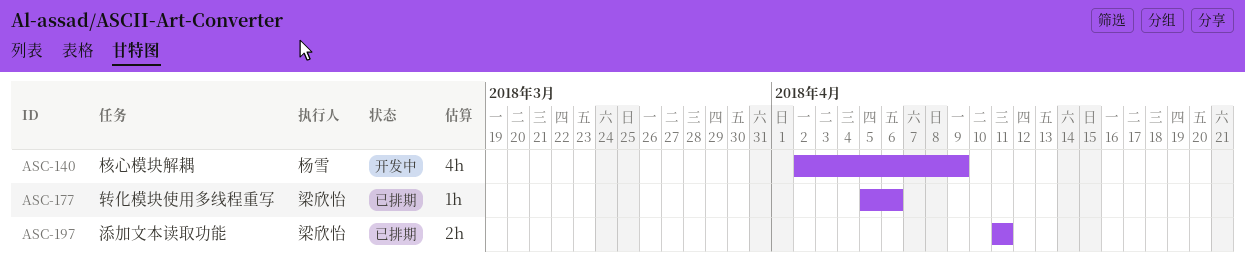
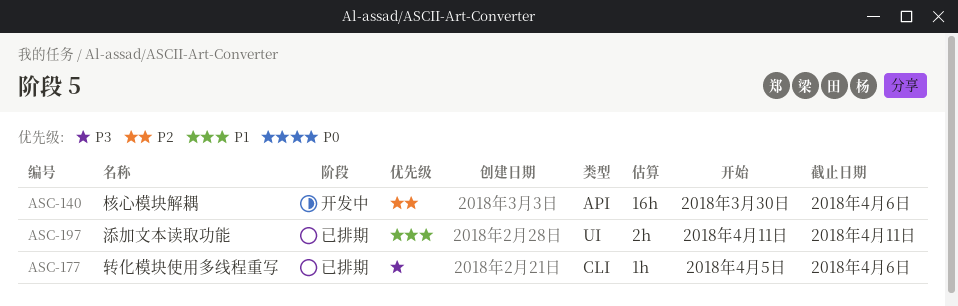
ASC-140, estimate: 4h -> 16h
ASC-140, start: Apr 2 -> Mar 30
ASC-140, due: Apr 9 -> Apr 6

